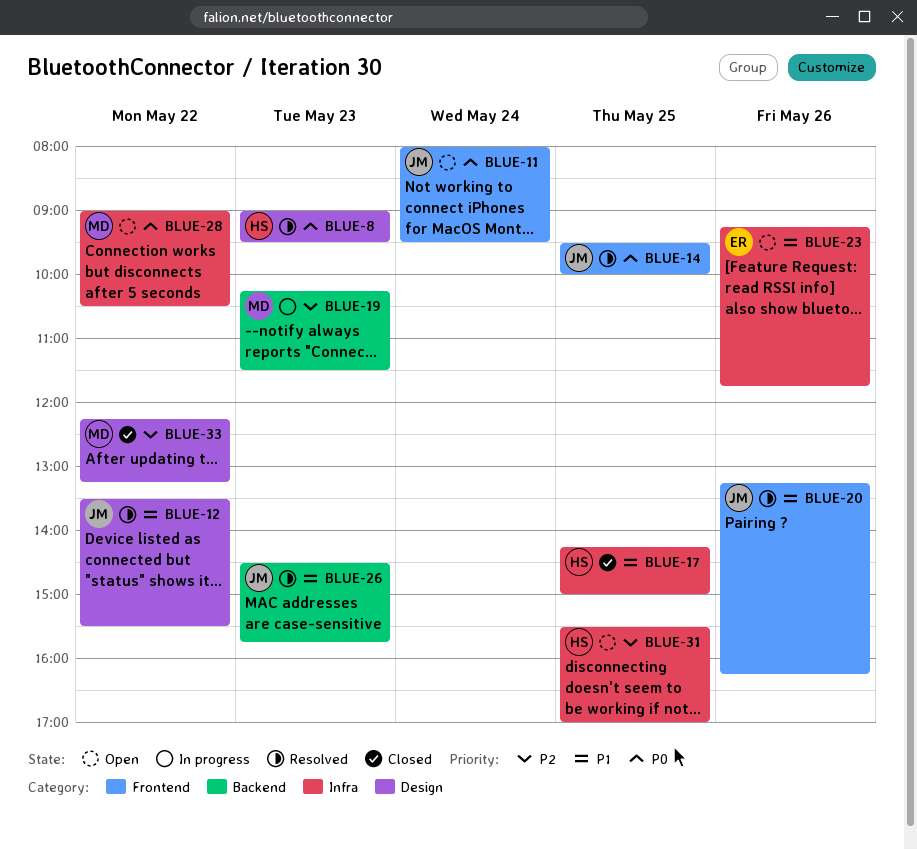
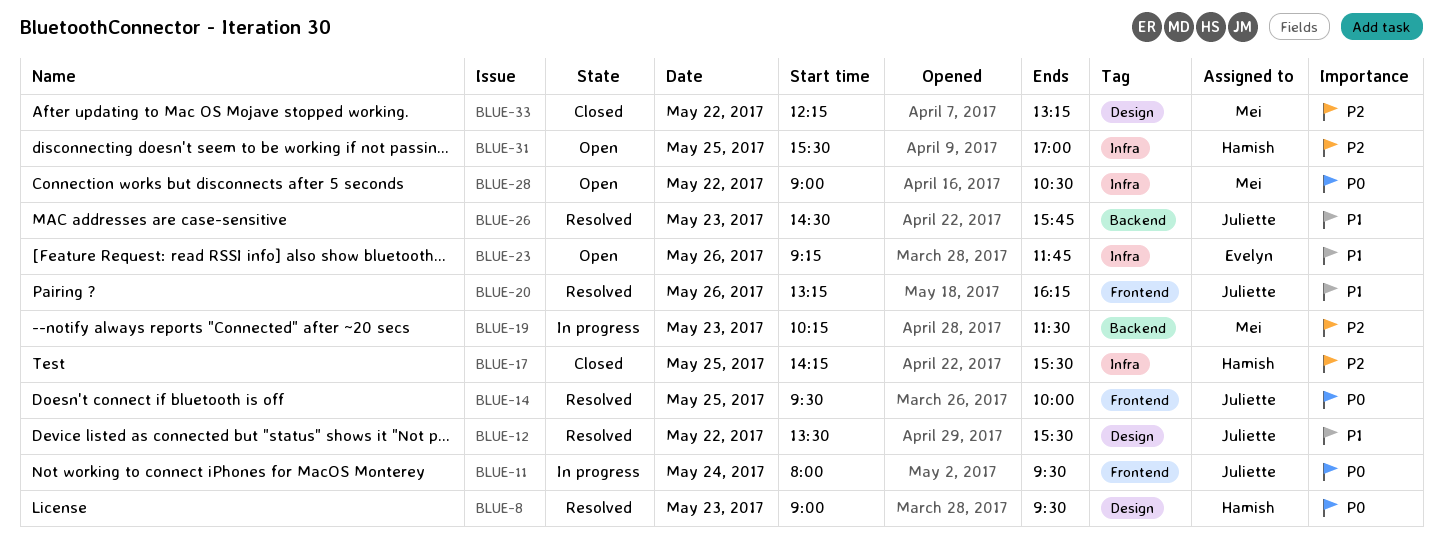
BLUE-11, status: Open -> In progress
BLUE-17, priority: P1 -> P2
BLUE-17, ends: 15:00 -> 15:30

